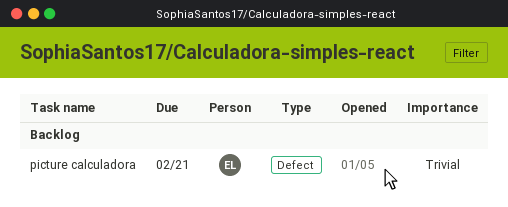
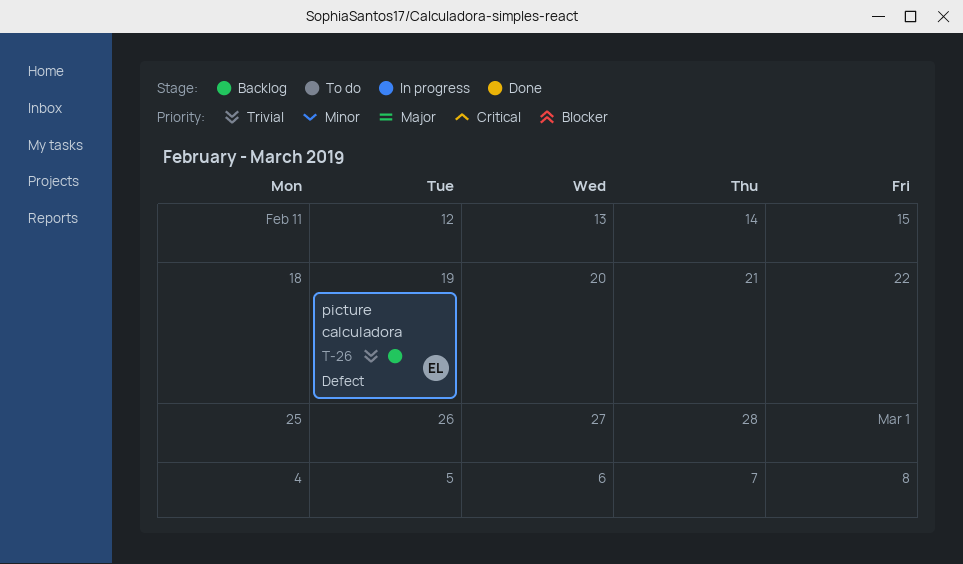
picture calculadora, due: Feb 21 -> Feb 19

